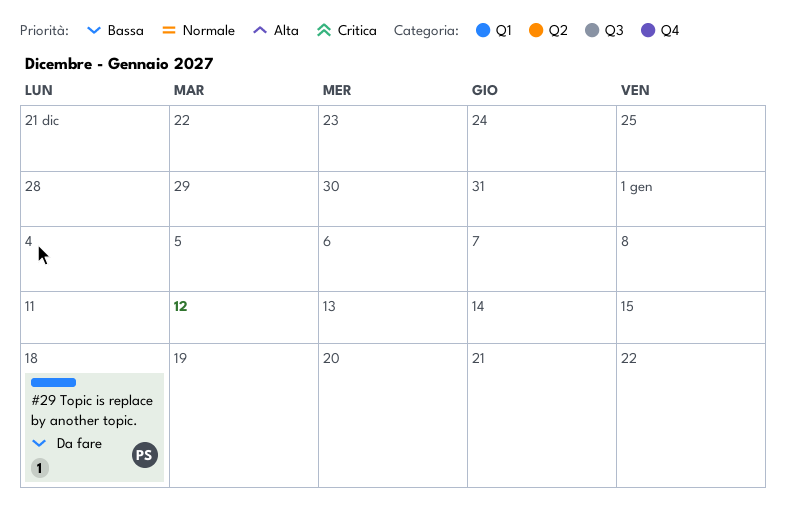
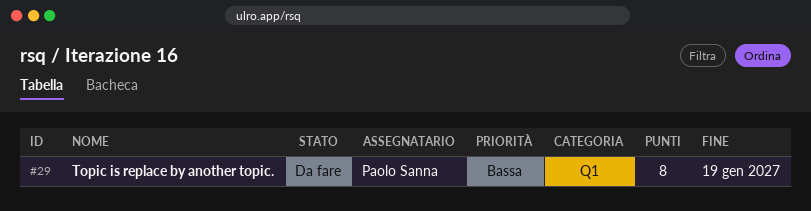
#29, estimate: 1 -> 8
#29, due: Jan 18 -> Jan 19

